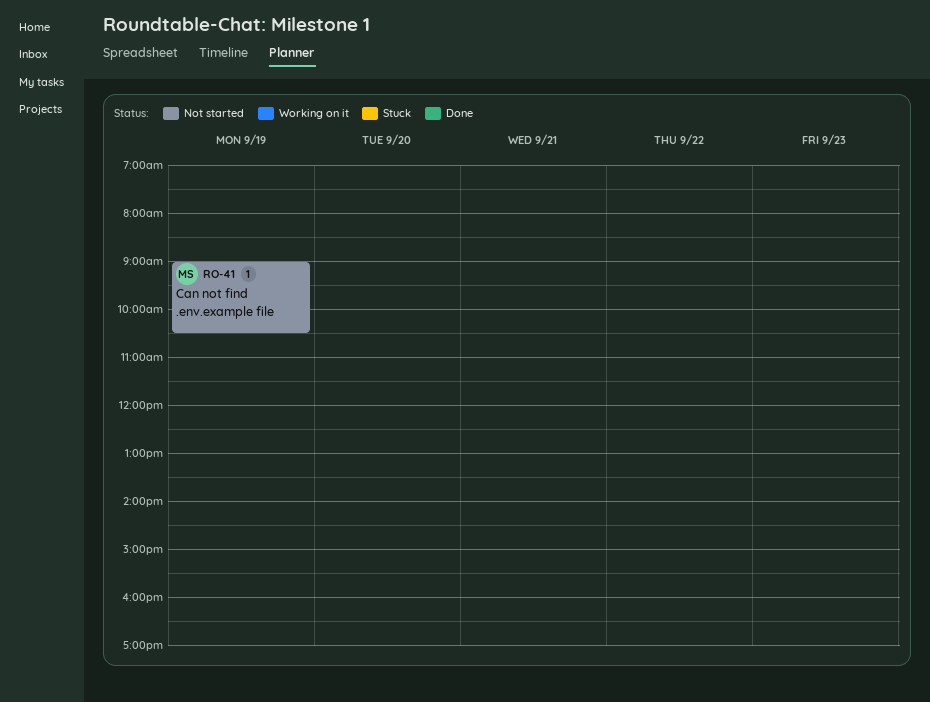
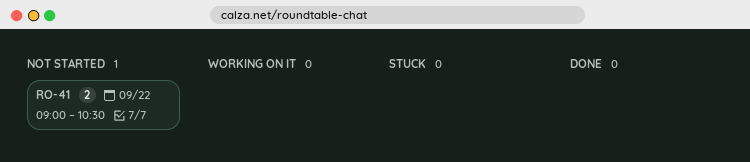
RO-41, estimate: 1 -> 2
RO-41, day: Sep 19 -> Sep 22

